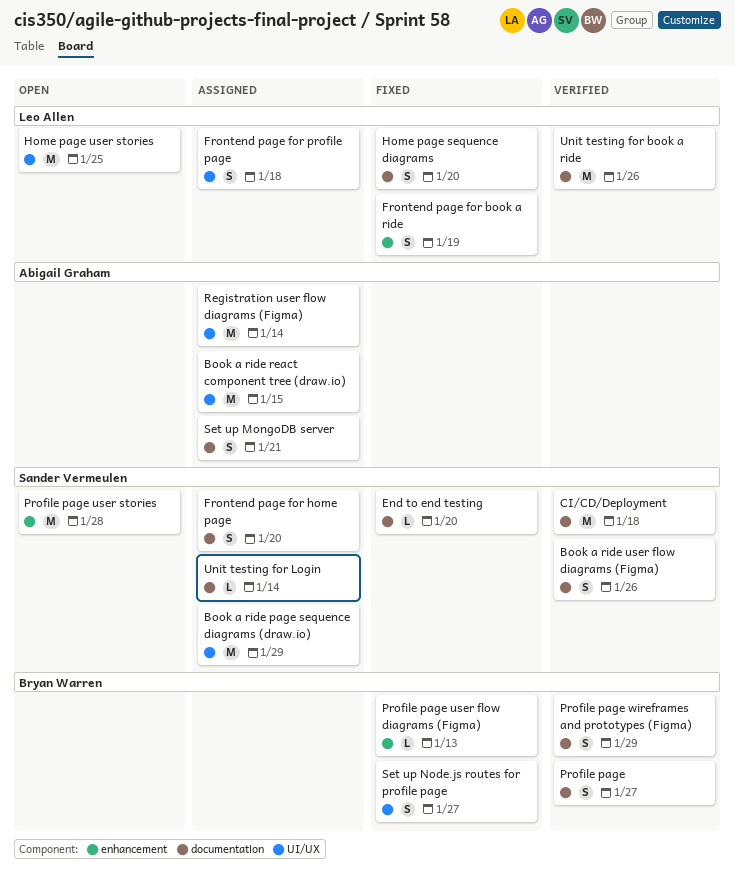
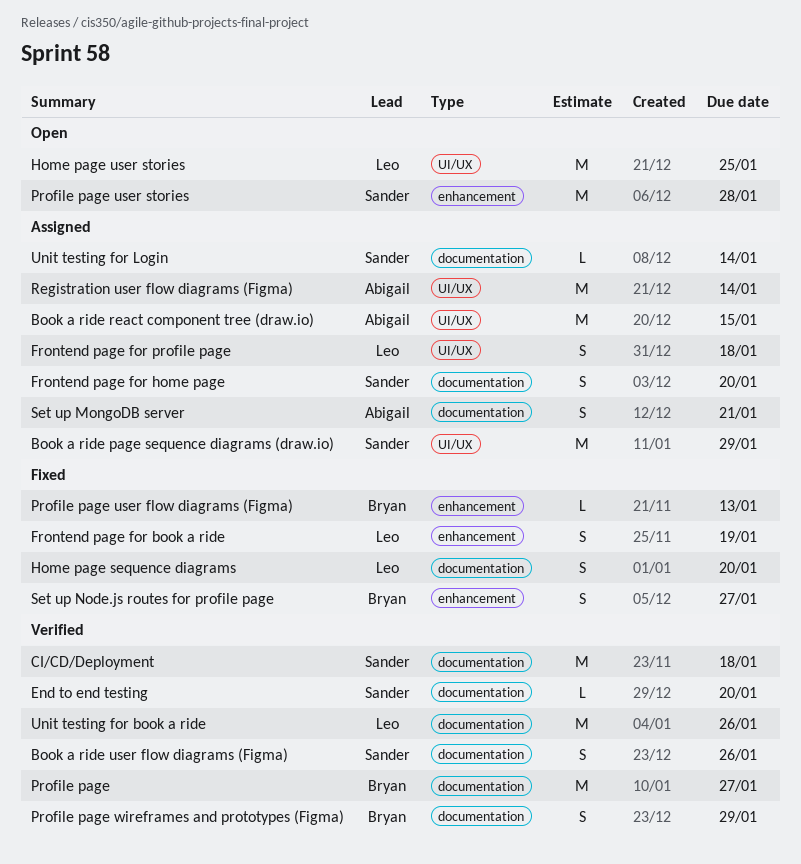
End to end testing, status: Fixed -> Verified
Profile page, estimate: S -> M
Set up Node.js routes for profile page, label: UI/UX -> enhancement

